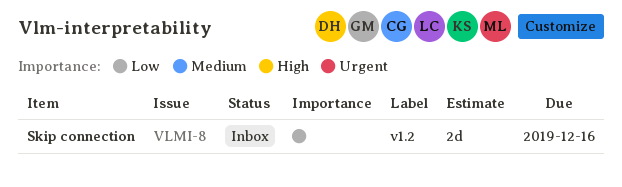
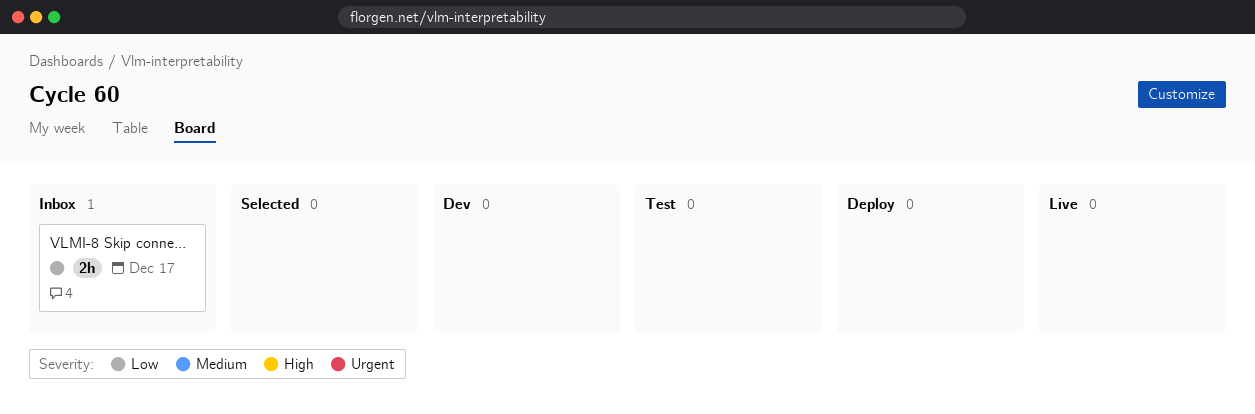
VLMI-8, estimate: 2d -> 2h
VLMI-8, due: Dec 16 -> Dec 17

